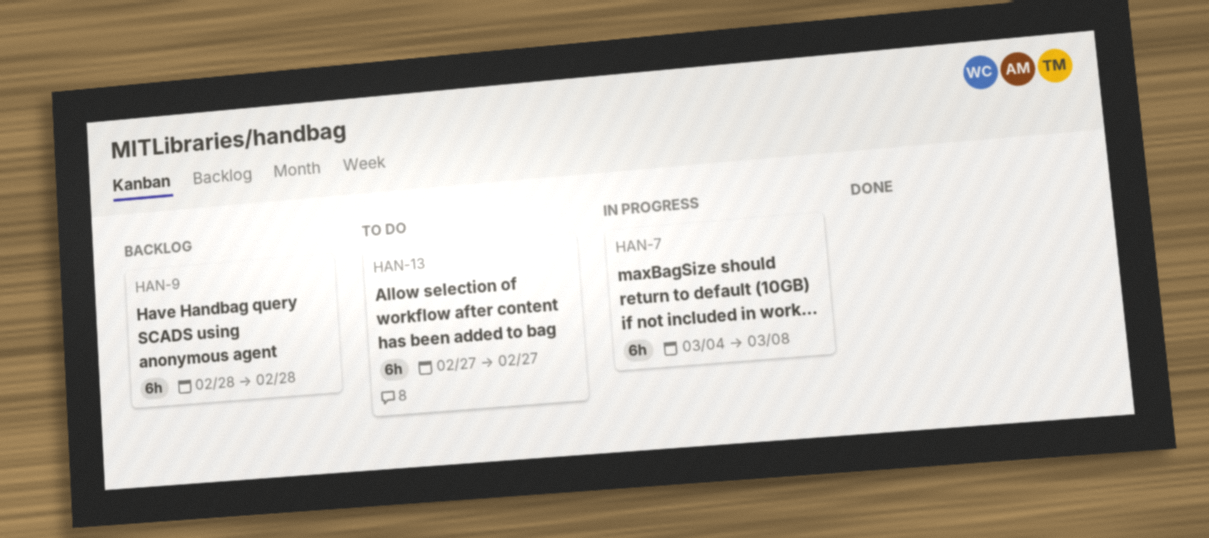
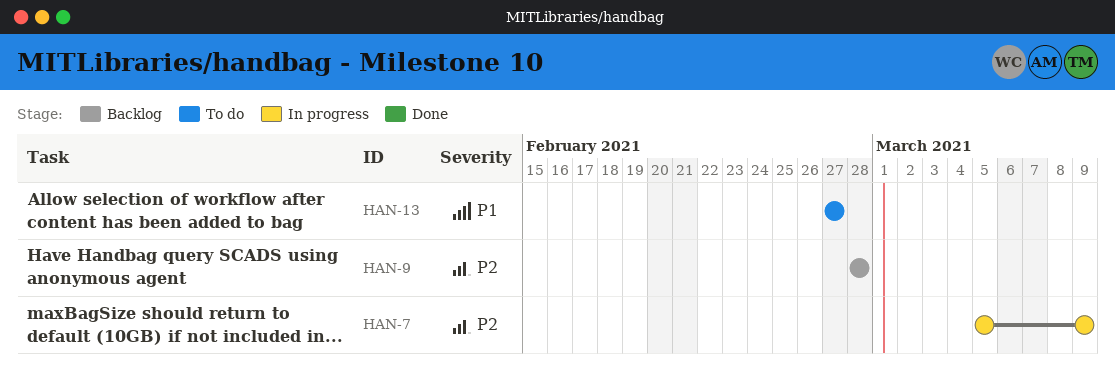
HAN-7, start: Mar 4 -> Mar 5
HAN-7, due: Mar 8 -> Mar 9

